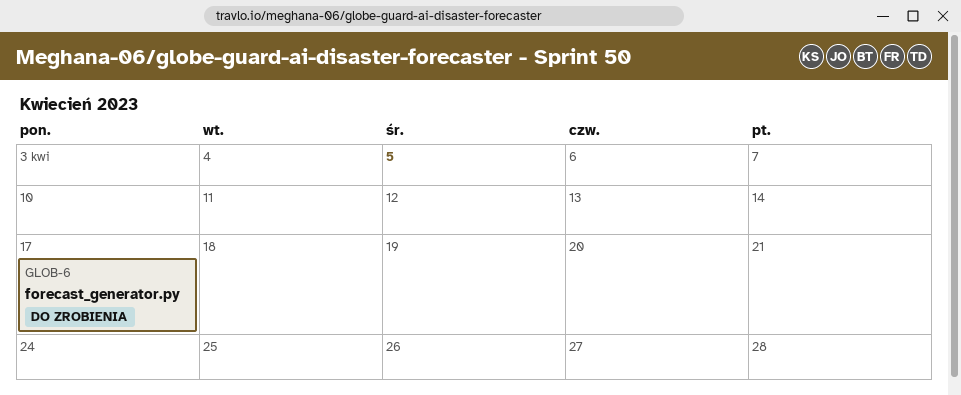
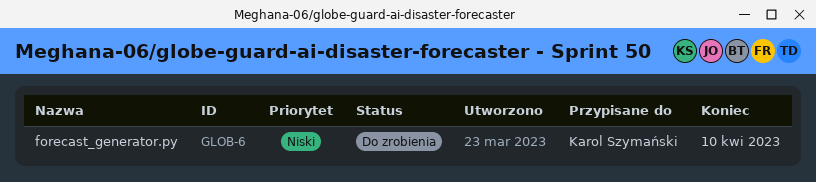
GLOB-6, due: Apr 17 -> Apr 10

